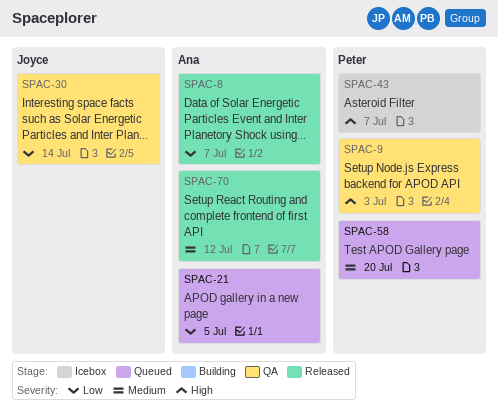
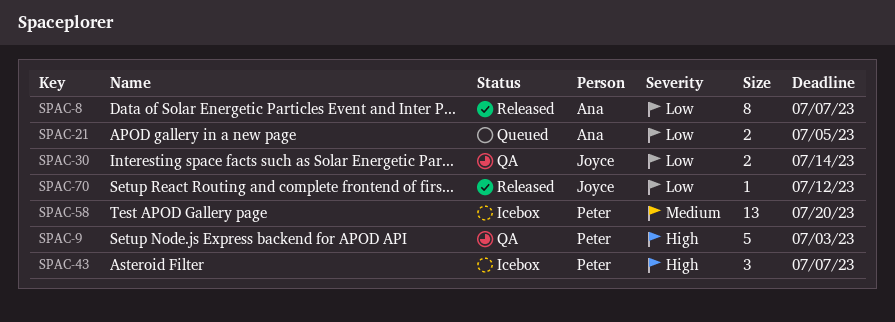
SPAC-58, status: Queued -> Icebox
SPAC-70, owner: Ana -> Joyce
SPAC-70, priority: Medium -> Low

